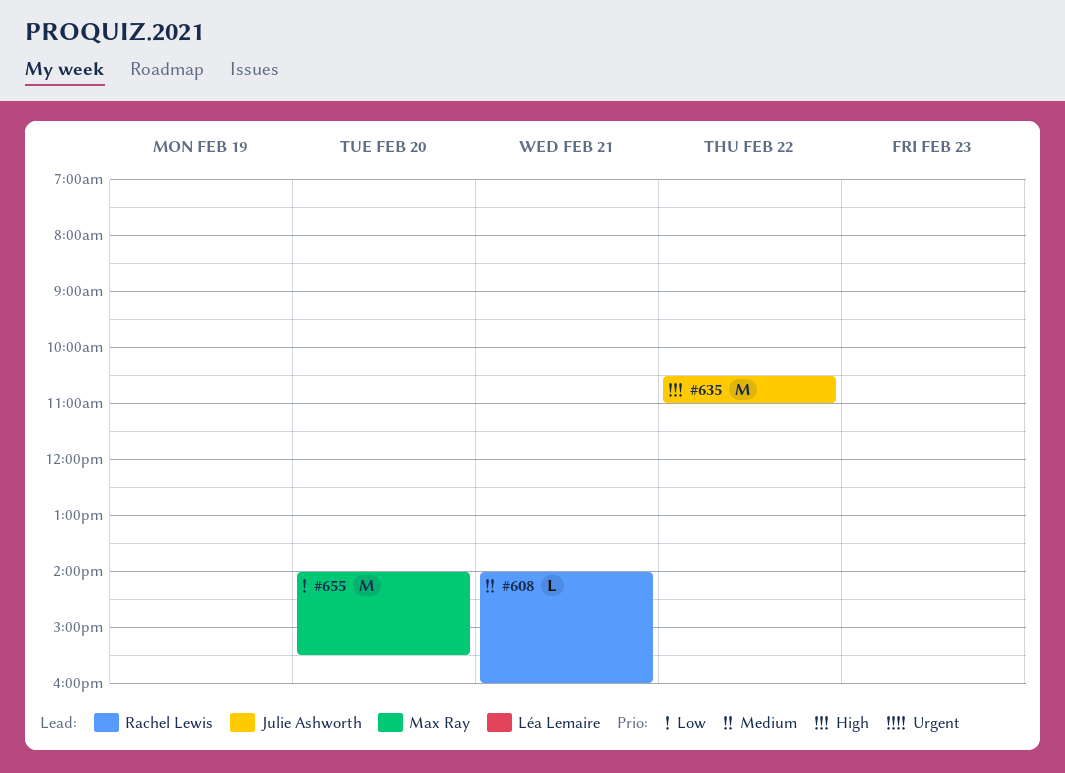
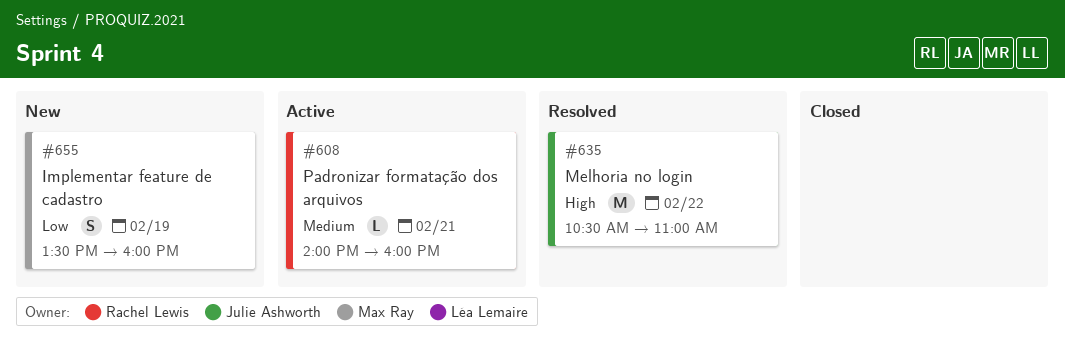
#655, estimate: M -> S
#655, day: Feb 20 -> Feb 19
#655, begins: 14:00 -> 13:30
#655, ends: 15:30 -> 16:00

